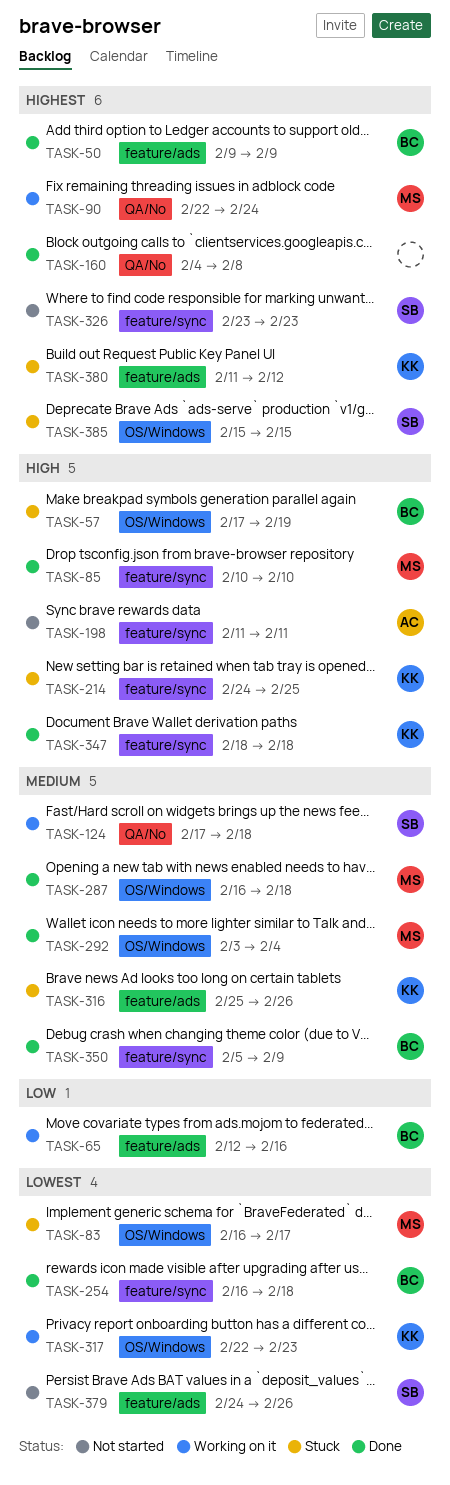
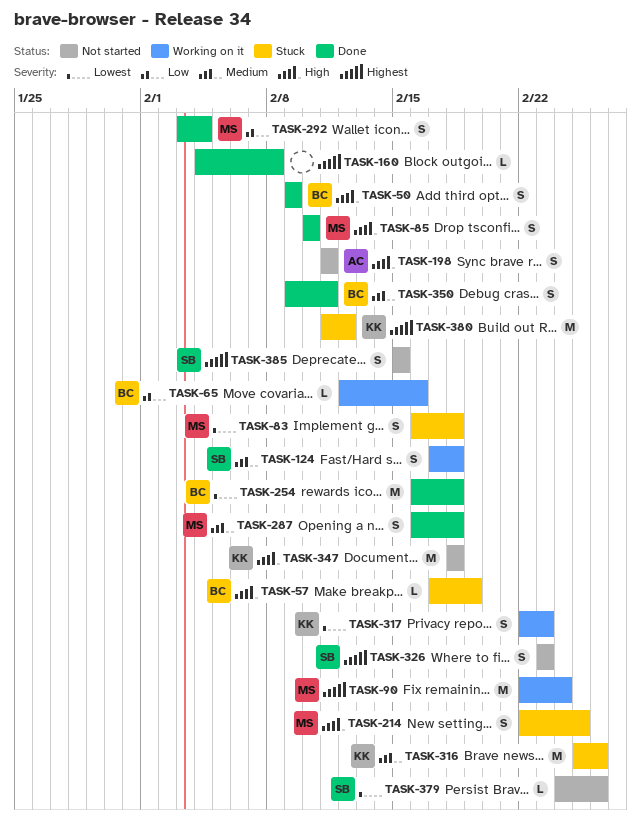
TASK-50, priority: Highest -> High
TASK-83, due: Feb 17 -> Feb 18
TASK-214, owner: KK -> MS
TASK-214, start: Feb 24 -> Feb 22
TASK-292, priority: Medium -> Low
TASK-347, status: Done -> Not started
TASK-350, start: Feb 5 -> Feb 9
TASK-350, due: Feb 9 -> Feb 11
TASK-385, status: Stuck -> Not started

